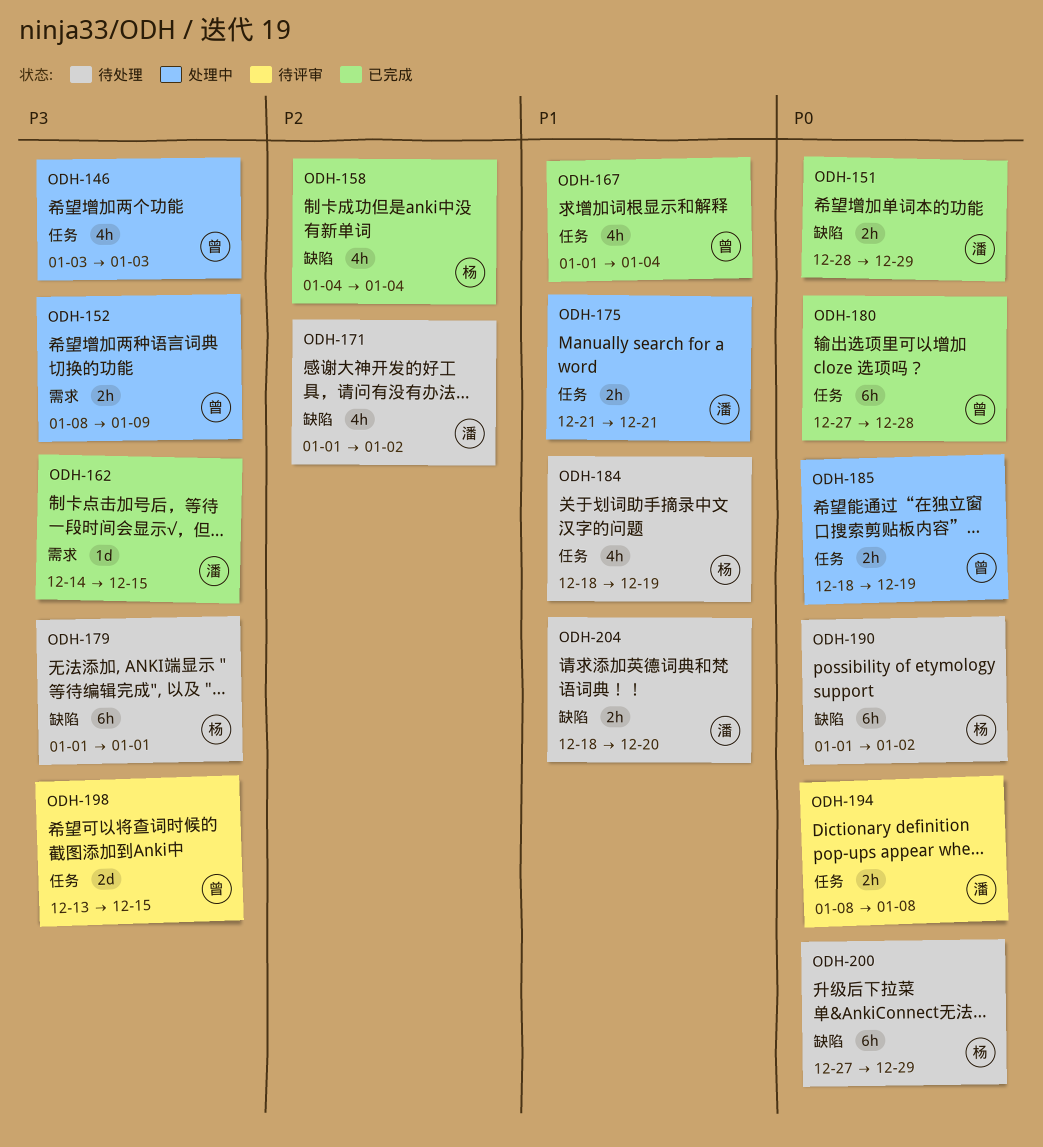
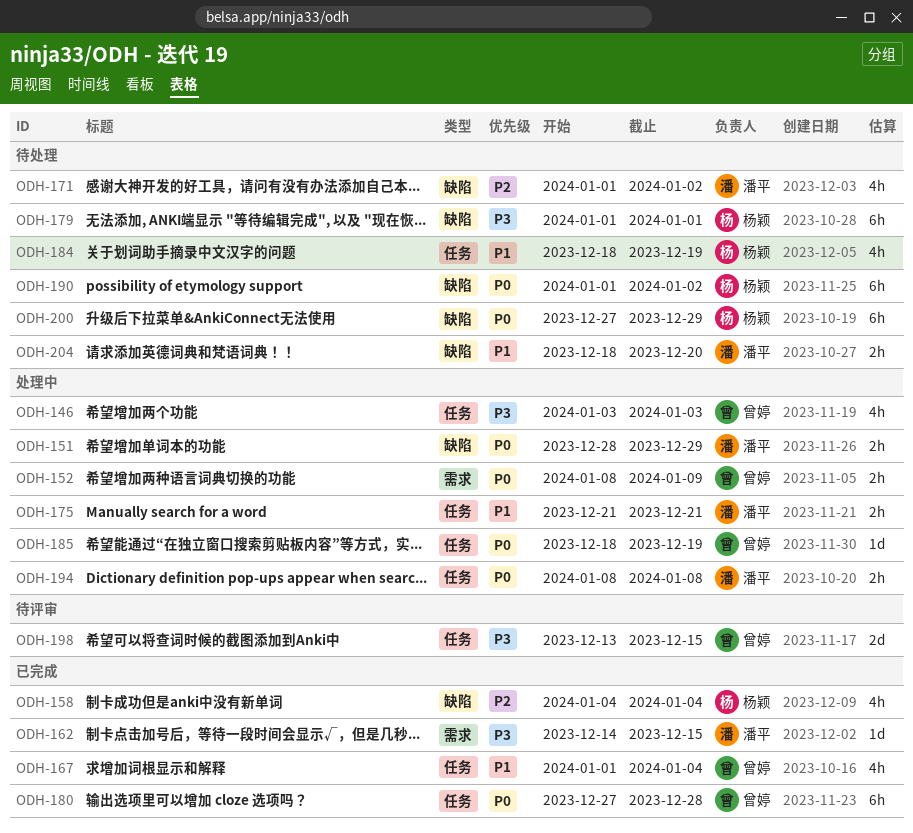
ODH-151, status: 已完成 -> 处理中
ODH-152, priority: P3 -> P0
ODH-185, estimate: 2h -> 1d
ODH-194, status: 待评审 -> 处理中

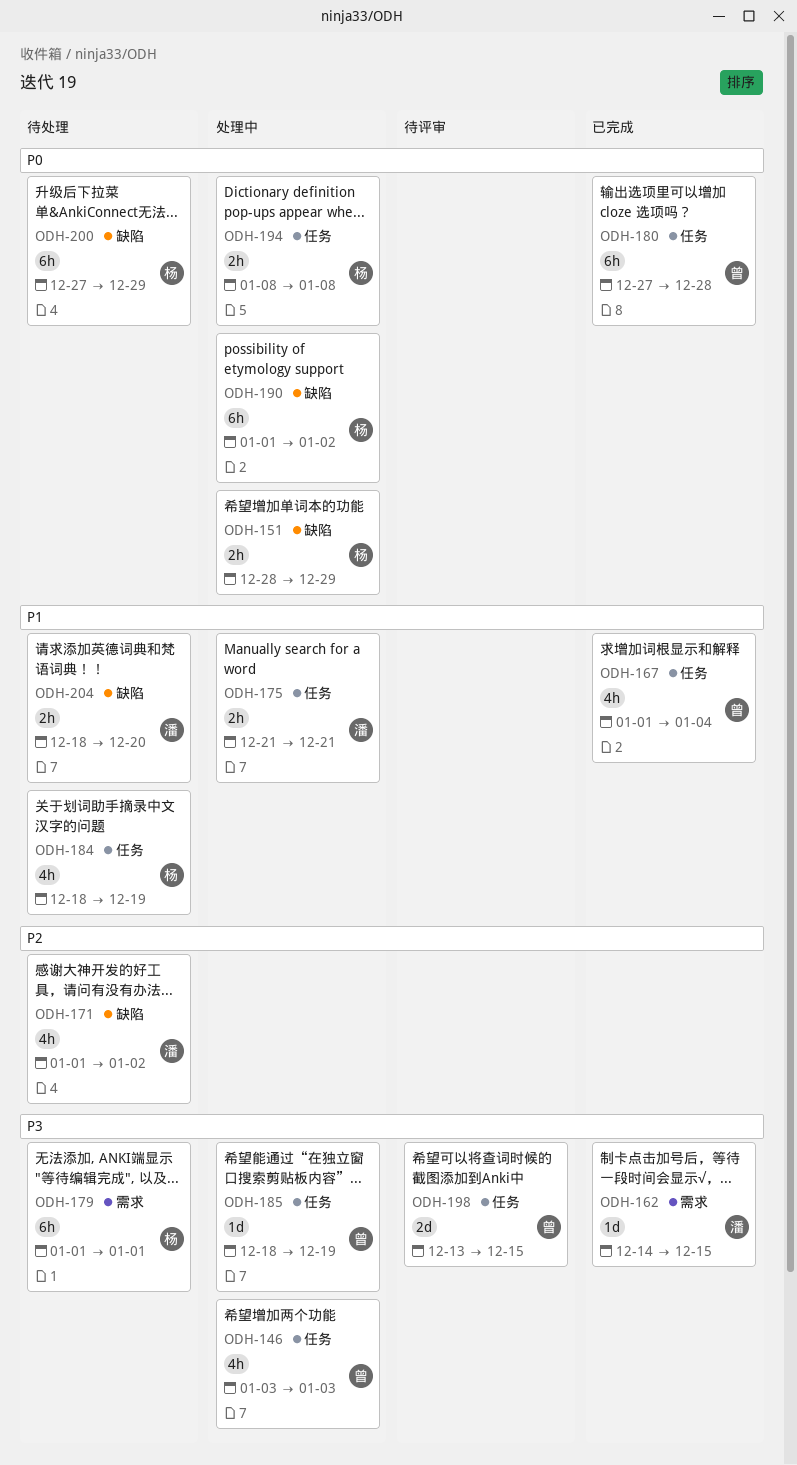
ODH-151, owner: 潘平 -> 杨颖
ODH-152: present -> none
ODH-158: present -> none
ODH-179, label: 缺陷 -> 需求
ODH-185, priority: P0 -> P3
ODH-190, status: 待处理 -> 处理中
ODH-194, owner: 潘平 -> 杨颖

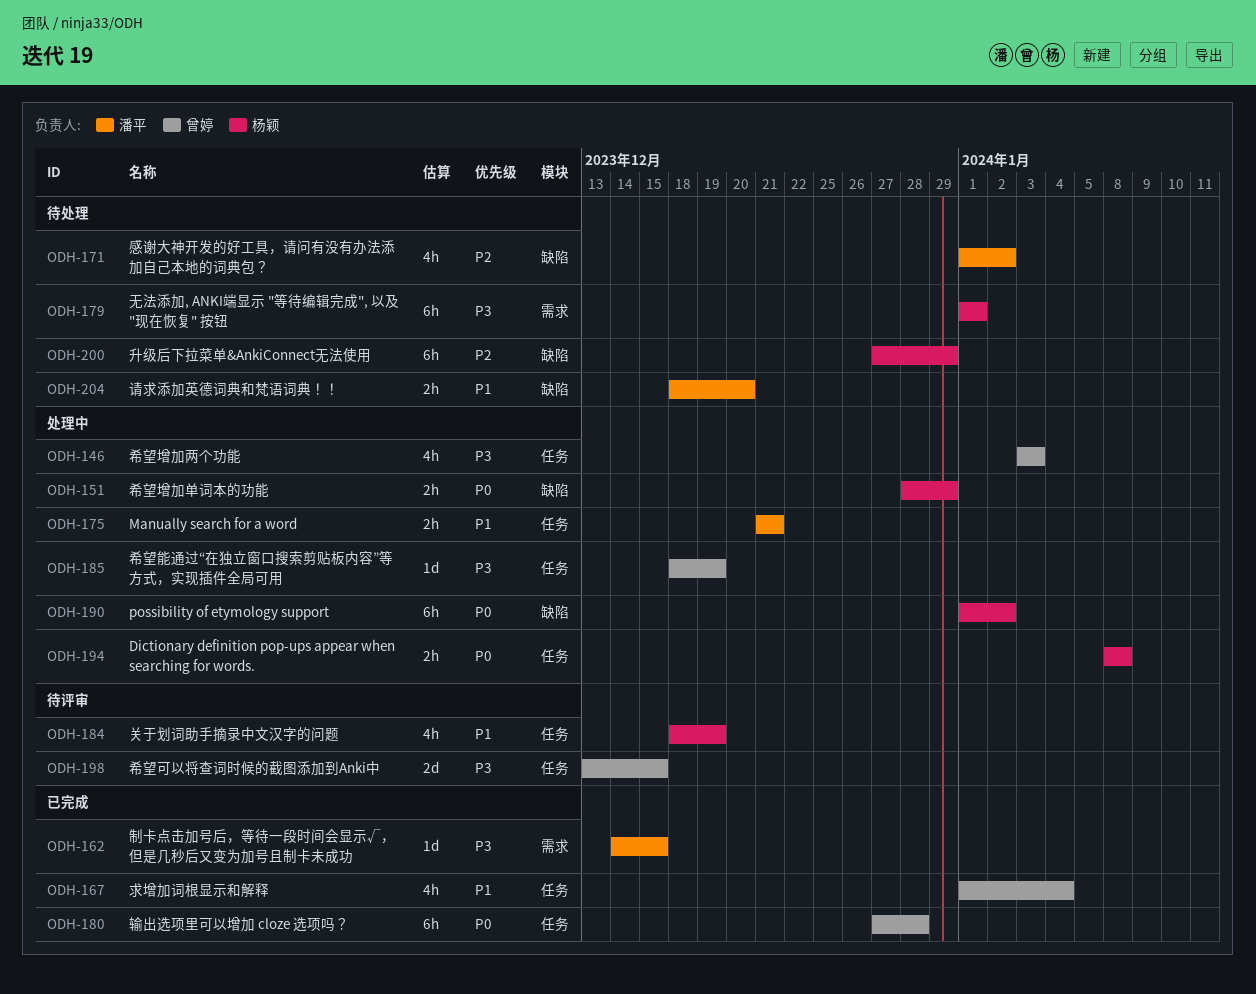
ODH-184, status: 待处理 -> 待评审
ODH-200, priority: P0 -> P2

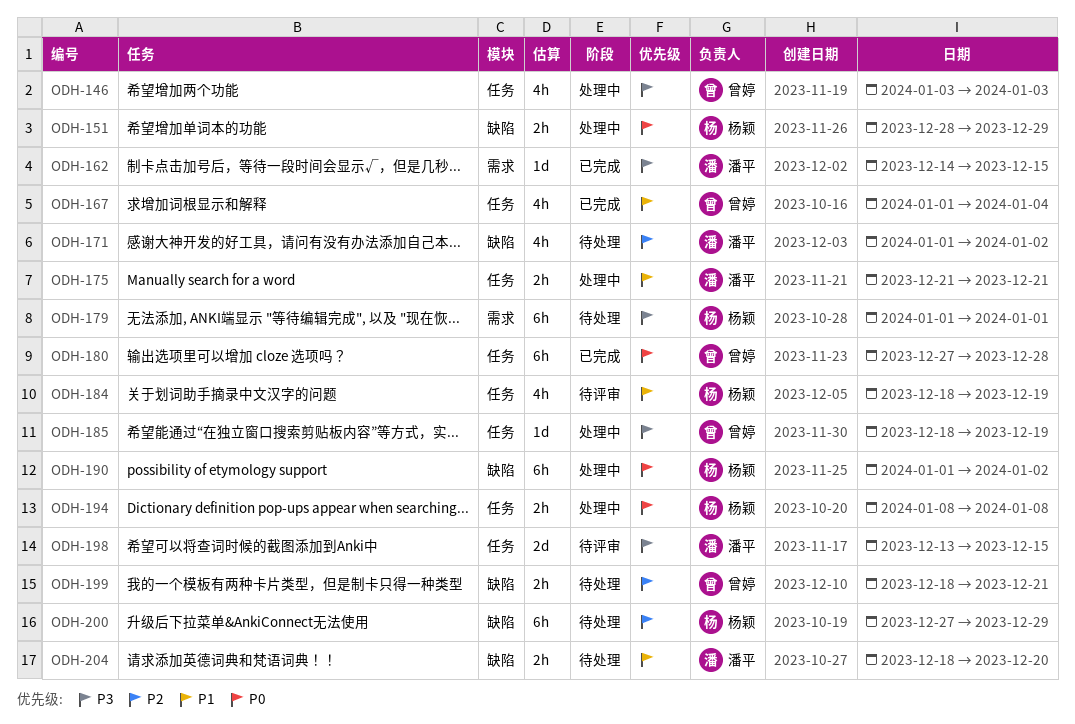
ODH-198, owner: 曾婷 -> 潘平
ODH-199: none -> present

